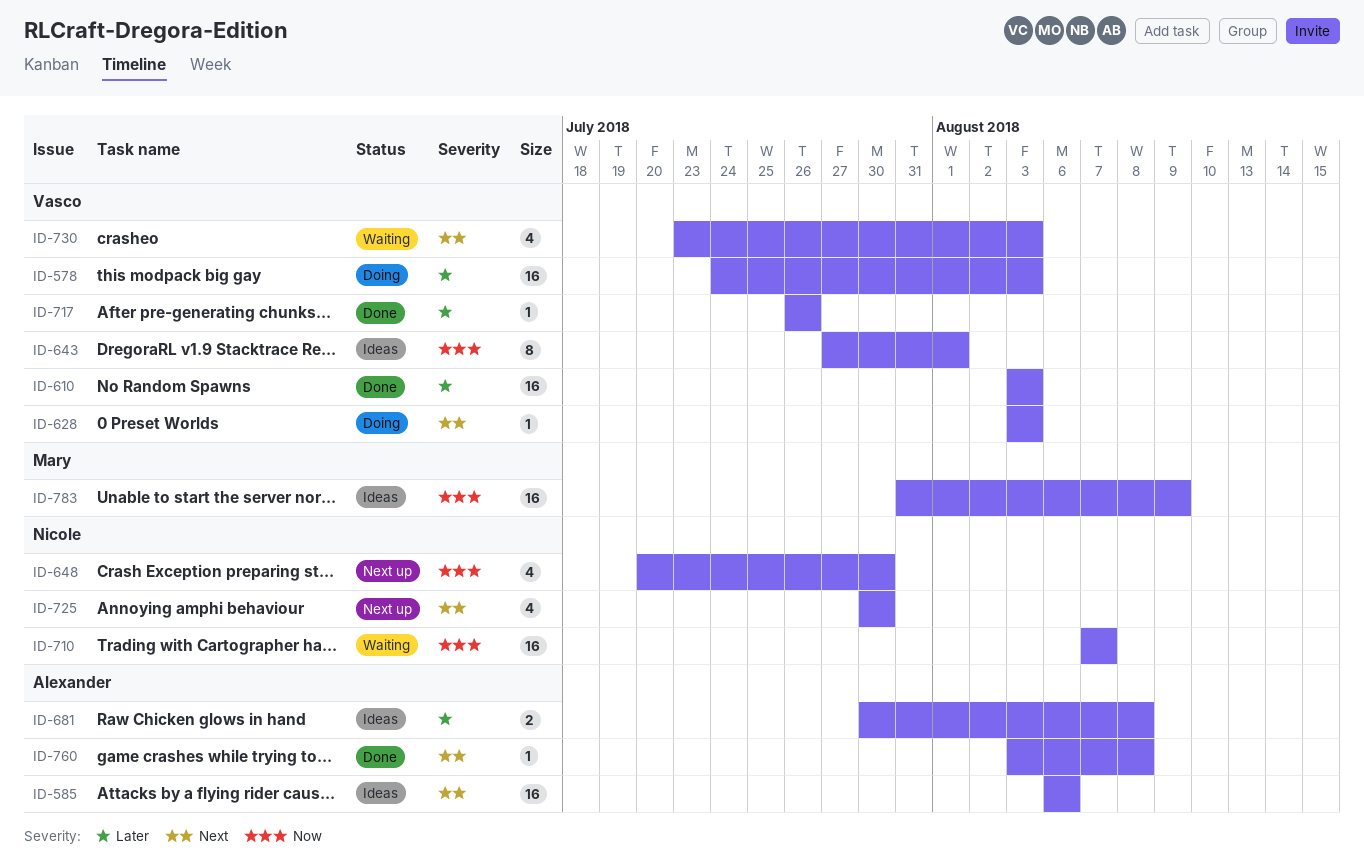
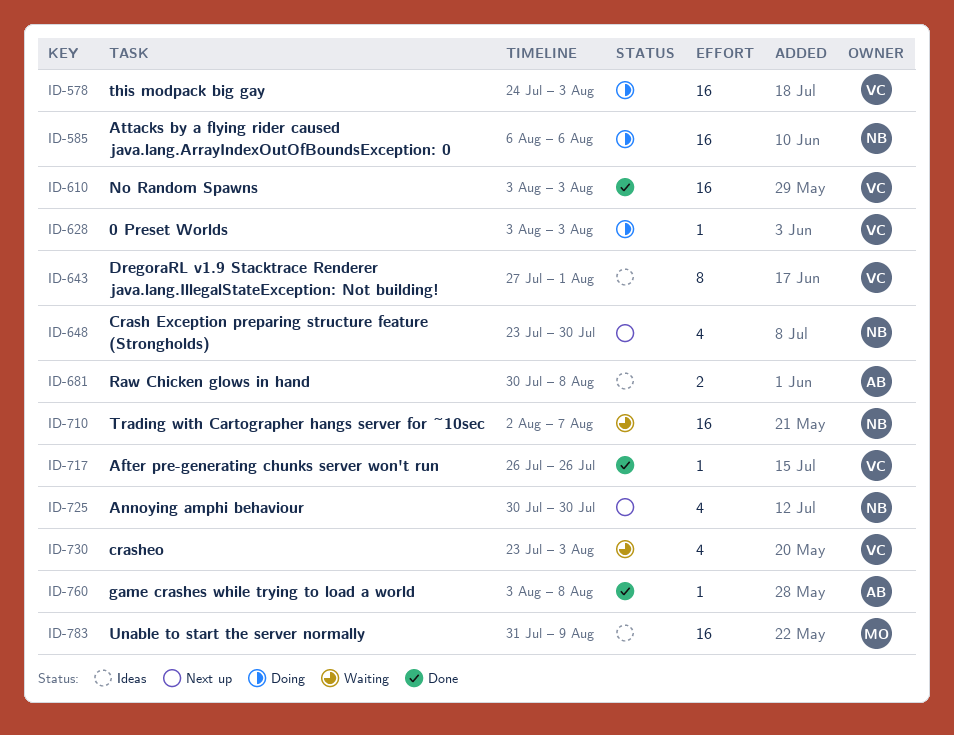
ID-585, status: Ideas -> Doing
ID-585, owner: Alexander -> Nicole
ID-648, start: Jul 20 -> Jul 23
ID-710, start: Aug 7 -> Aug 2

